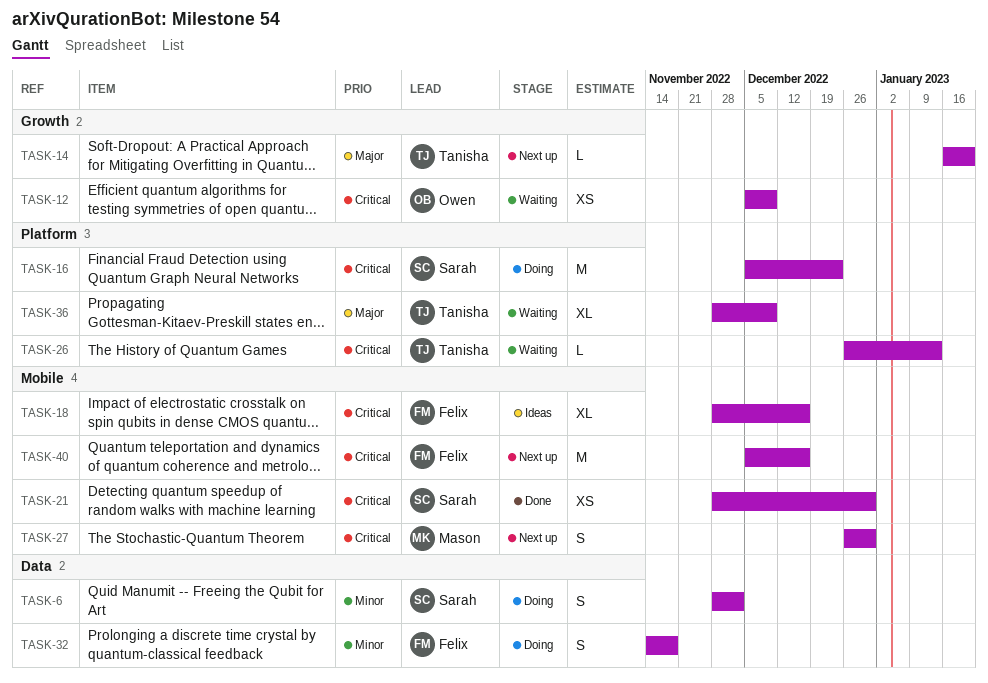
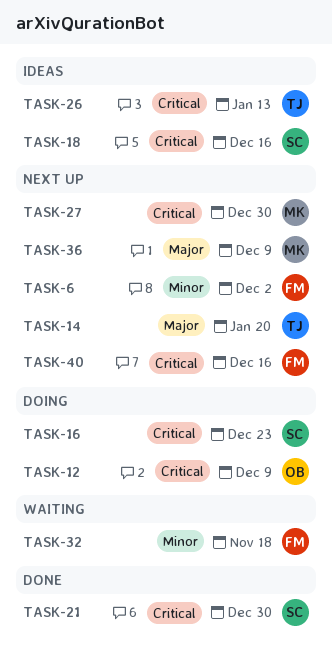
TASK-6, status: Doing -> Next up
TASK-6, owner: Sarah -> Felix
TASK-12, status: Waiting -> Doing
TASK-18, owner: Felix -> Sarah
TASK-26, status: Waiting -> Ideas
TASK-32, status: Doing -> Waiting
TASK-36, status: Waiting -> Next up
TASK-36, owner: Tanisha -> Mason

